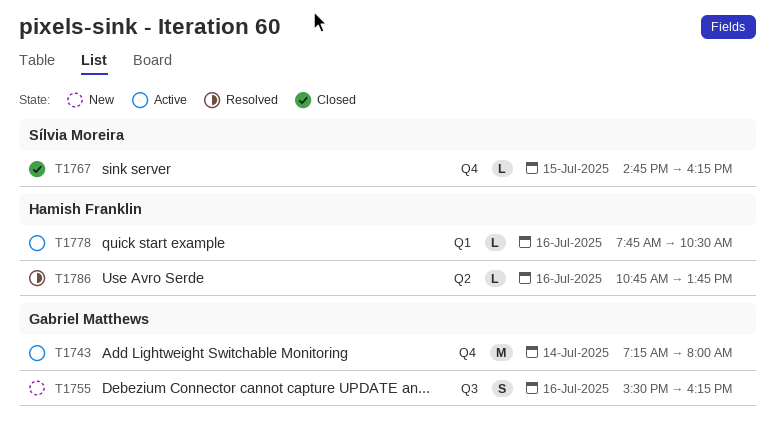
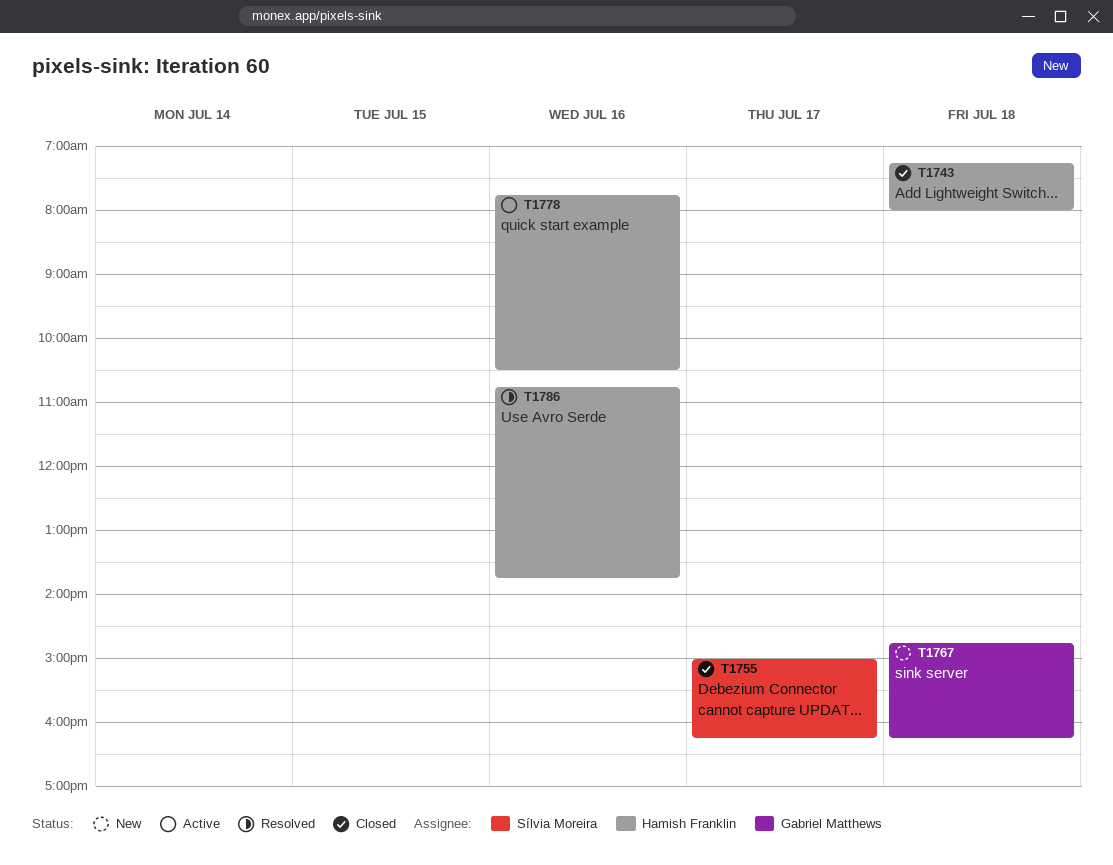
T1743, status: Active -> Closed
T1743, owner: Gabriel Matthews -> Hamish Franklin
T1743, day: Jul 14 -> Jul 18
T1755, status: New -> Closed
T1755, owner: Gabriel Matthews -> Sílvia Moreira
T1755, day: Jul 16 -> Jul 17
T1755, begins: 15:30 -> 15:00
T1767, status: Closed -> New
T1767, owner: Sílvia Moreira -> Gabriel Matthews
T1767, day: Jul 15 -> Jul 18

